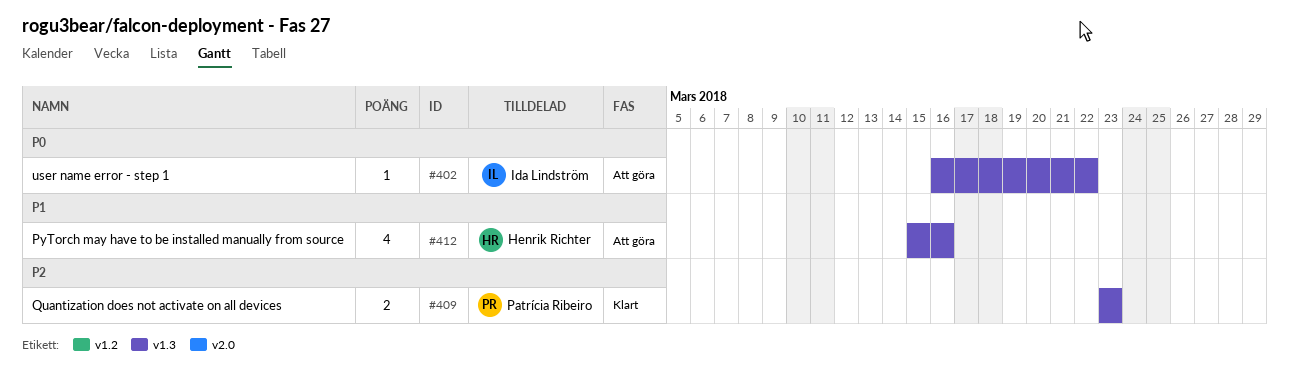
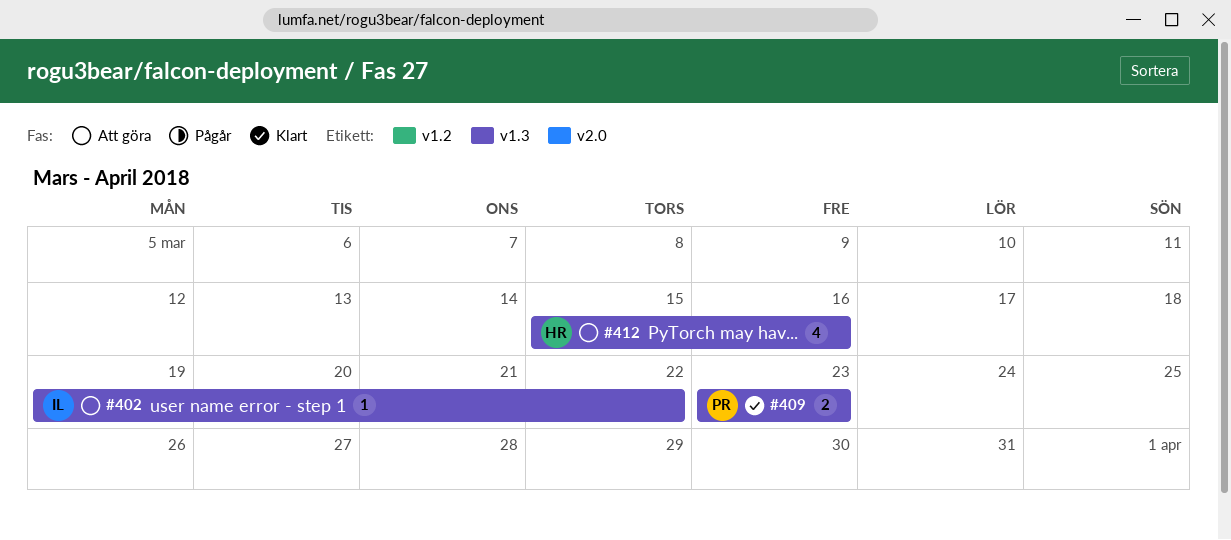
#402, start: Mar 16 -> Mar 19

